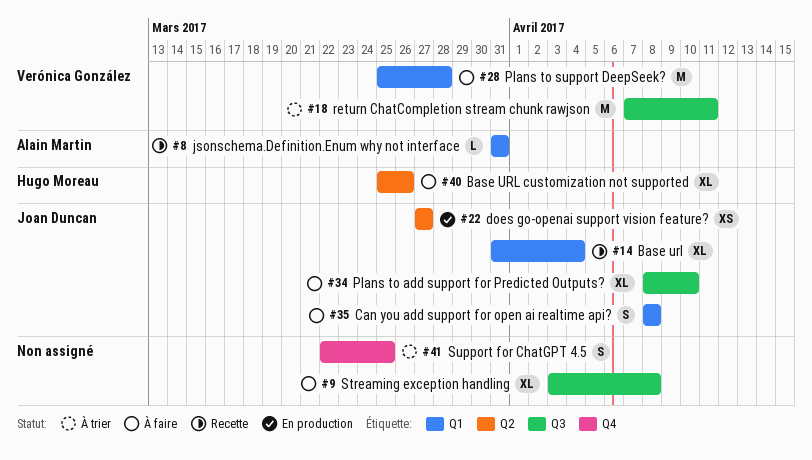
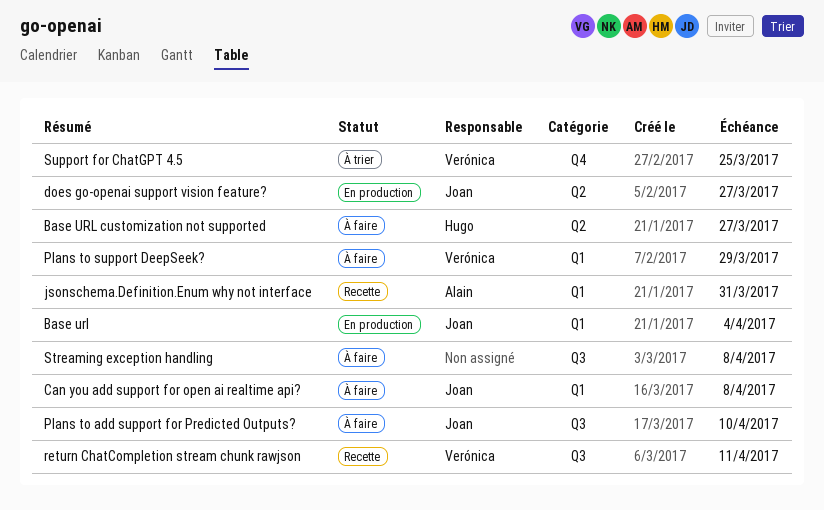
Base url, status: Recette -> En production
Base URL customization not supported, due: Mar 26 -> Mar 27
Plans to support DeepSeek?, due: Mar 28 -> Mar 29
return ChatCompletion stream chunk rawjson, status: À trier -> Recette
Support for ChatGPT 4.5, owner: none -> Verónica González

